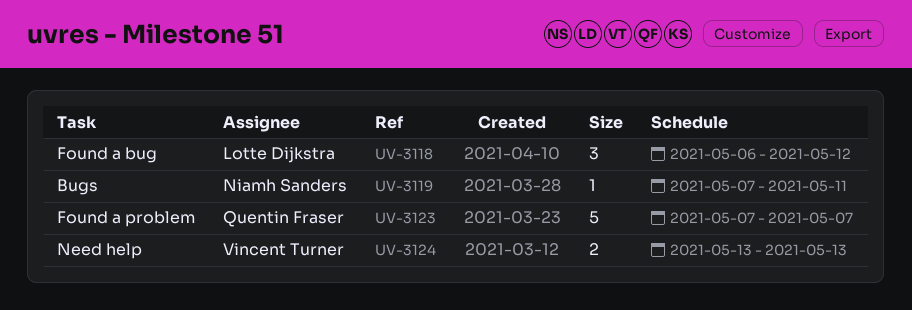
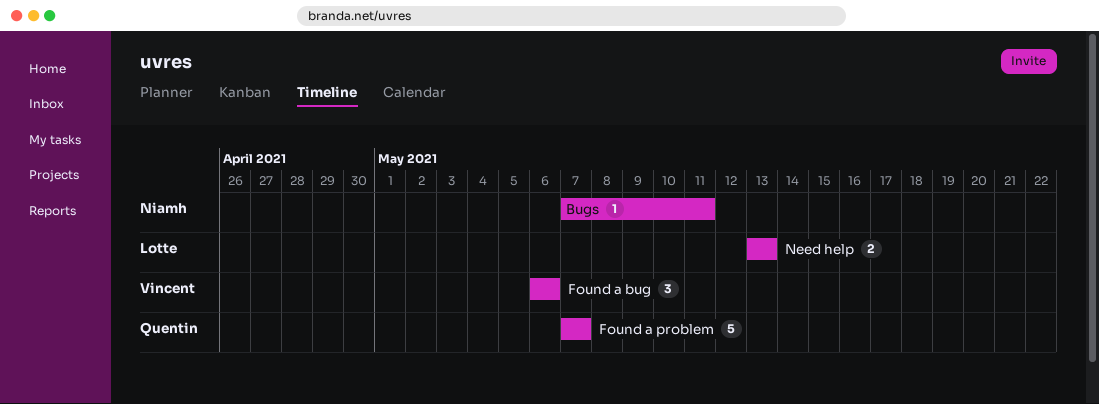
Found a bug, owner: Lotte Dijkstra -> Vincent Turner
Found a bug, due: May 12 -> May 6
Need help, owner: Vincent Turner -> Lotte Dijkstra

